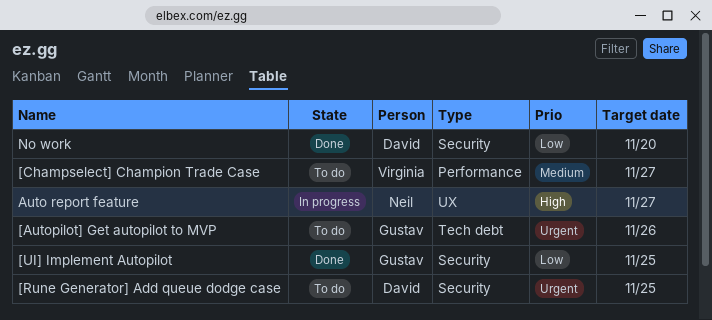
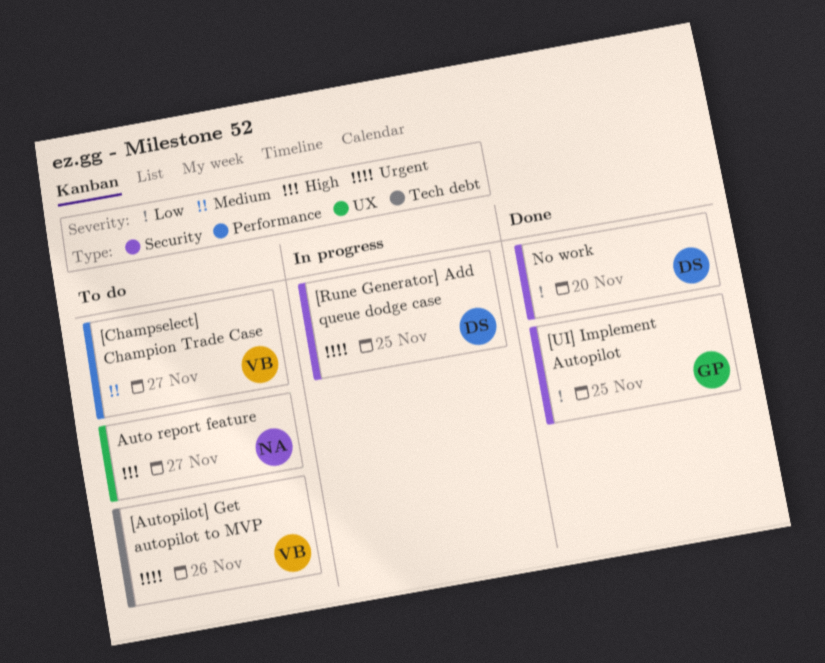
[Autopilot] Get autopilot to MVP, owner: Gustav -> Virginia
[Rune Generator] Add queue dodge case, status: To do -> In progress
Auto report feature, status: In progress -> To do

